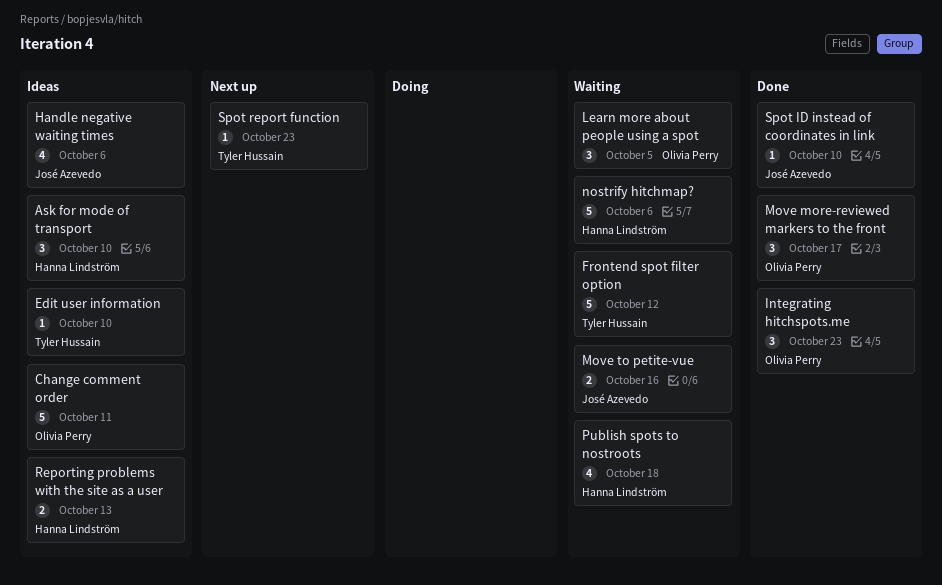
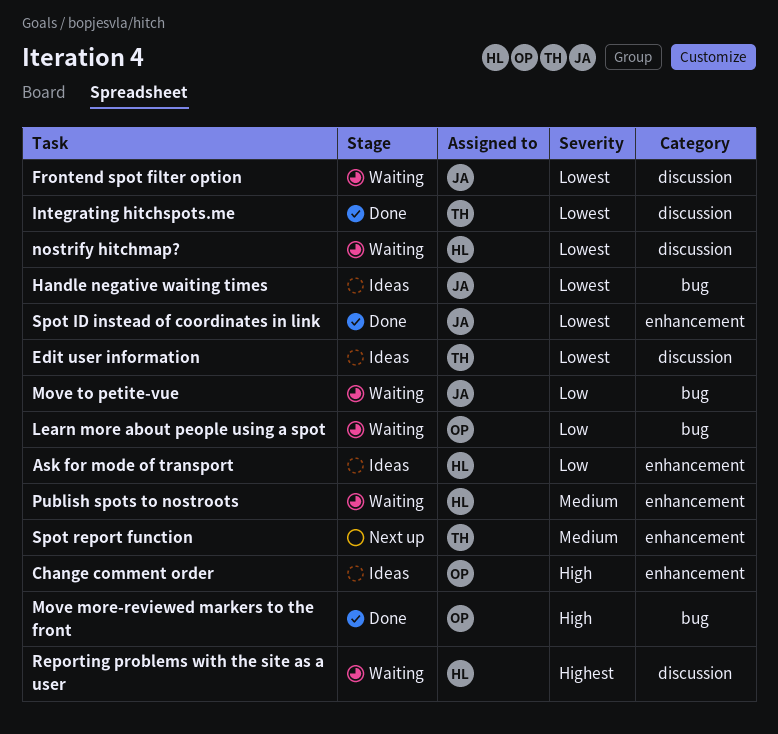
Frontend spot filter option, owner: Tyler Hussain -> José Azevedo
Integrating hitchspots.me, owner: Olivia Perry -> Tyler Hussain
Reporting problems with the site as a user, status: Ideas -> Waiting

